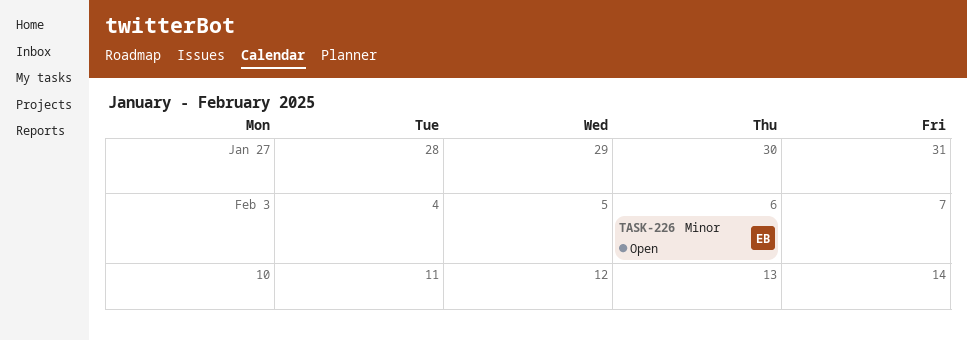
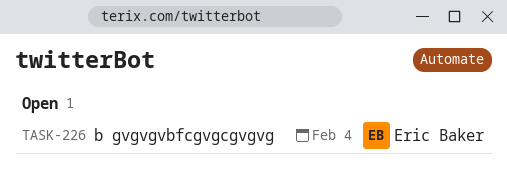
TASK-226, due: Feb 6 -> Feb 4

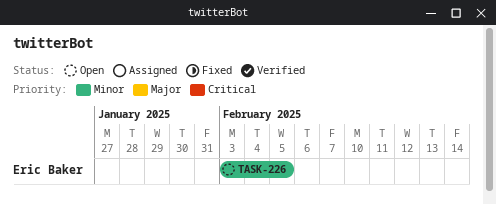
TASK-226, due: Feb 4 -> Feb 5

